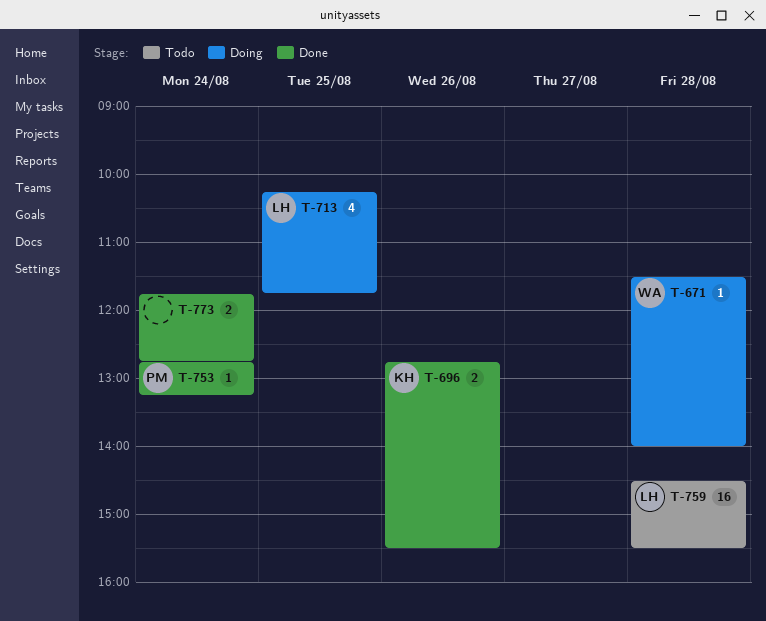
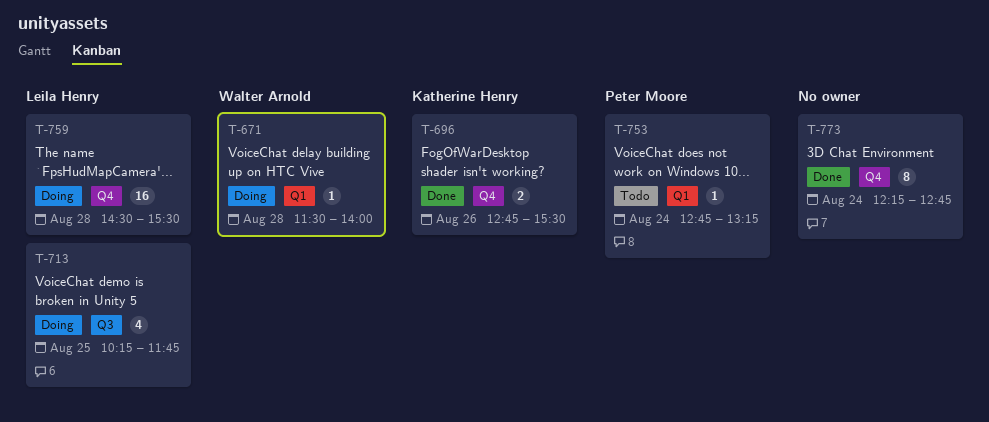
T-753, status: Done -> Todo
T-759, status: Todo -> Doing
T-773, estimate: 2 -> 8
T-773, begins: 11:45 -> 12:15

